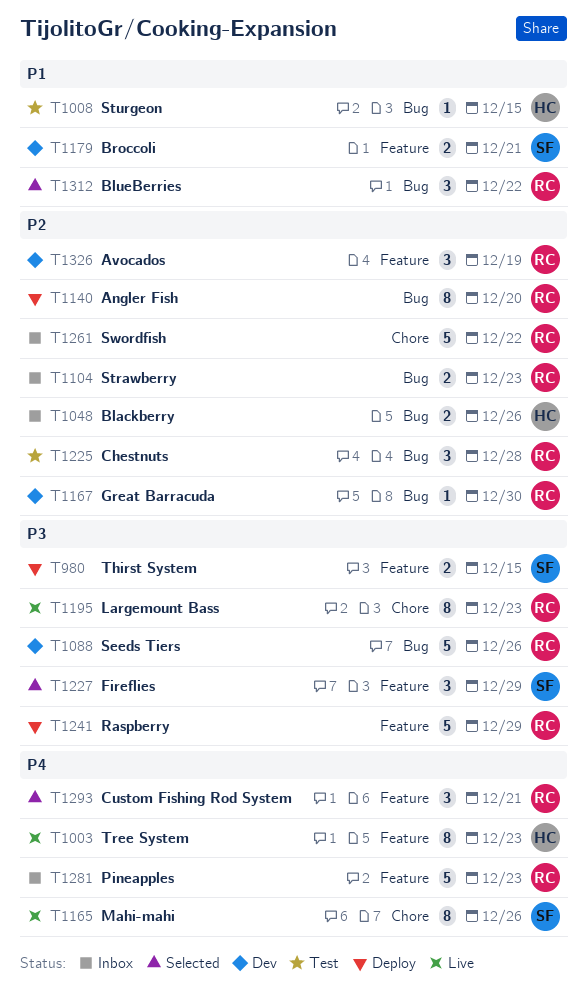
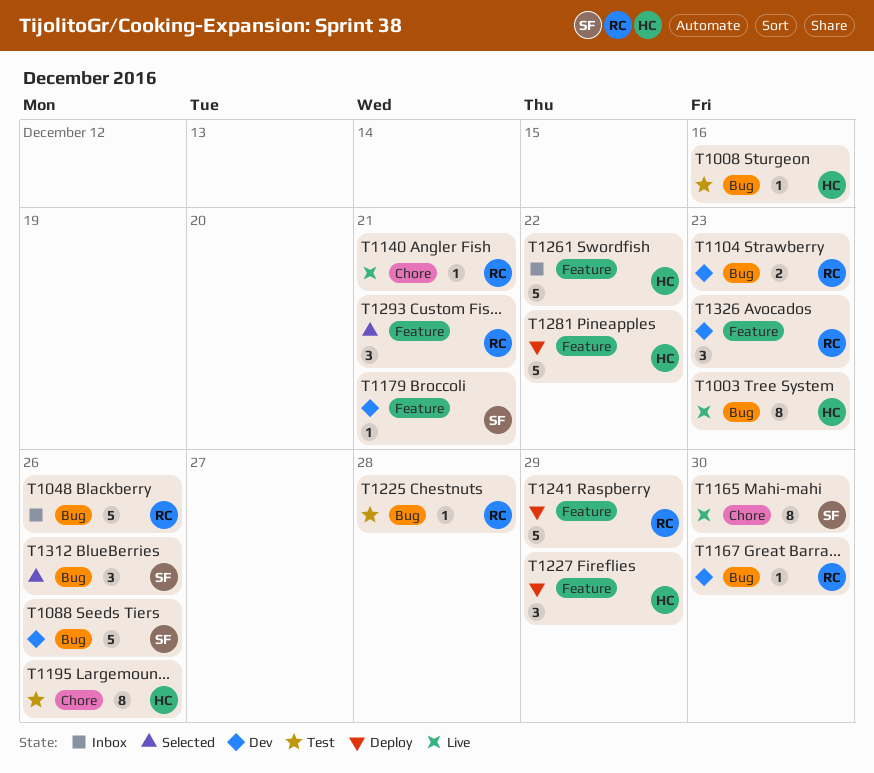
T980: present -> none
T1003, label: Feature -> Bug
T1008, due: Dec 15 -> Dec 16
T1048, owner: HC -> RC
T1048, estimate: 2 -> 5
T1088, owner: RC -> SF
T1104, status: Inbox -> Dev
T1140, status: Deploy -> Live
T1140, label: Bug -> Chore
T1140, estimate: 8 -> 1
T1140, due: Dec 20 -> Dec 21
T1165, due: Dec 26 -> Dec 30
T1179, estimate: 2 -> 1
T1195, status: Live -> Test
T1195, owner: RC -> HC
T1195, due: Dec 23 -> Dec 26
T1225, estimate: 3 -> 1
T1227, status: Selected -> Deploy
T1227, owner: SF -> HC
T1261, owner: RC -> HC
T1261, label: Chore -> Feature
T1281, status: Inbox -> Deploy
T1281, owner: RC -> HC
T1281, due: Dec 23 -> Dec 22
T1312, owner: RC -> SF
T1312, due: Dec 22 -> Dec 26
T1326, due: Dec 19 -> Dec 23

